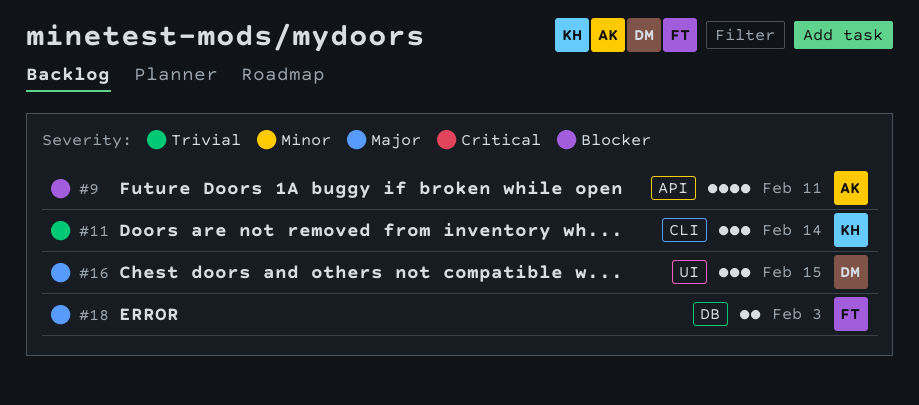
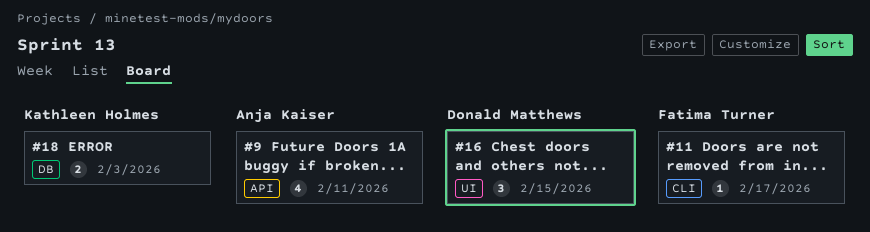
#11, owner: Kathleen Holmes -> Fatima Turner
#11, estimate: 3 -> 1
#11, due: Feb 14 -> Feb 17
#18, owner: Fatima Turner -> Kathleen Holmes

